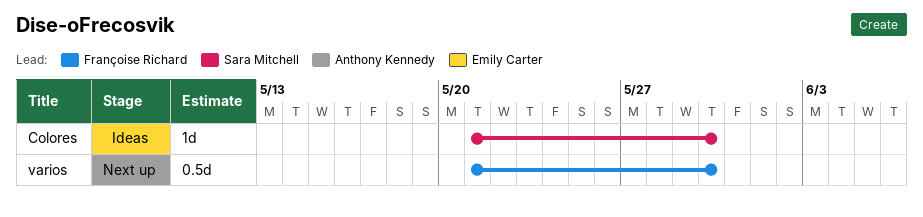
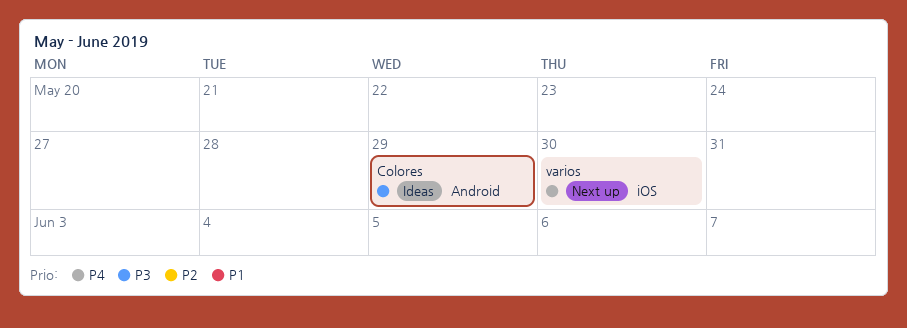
Colores, due: May 30 -> May 29

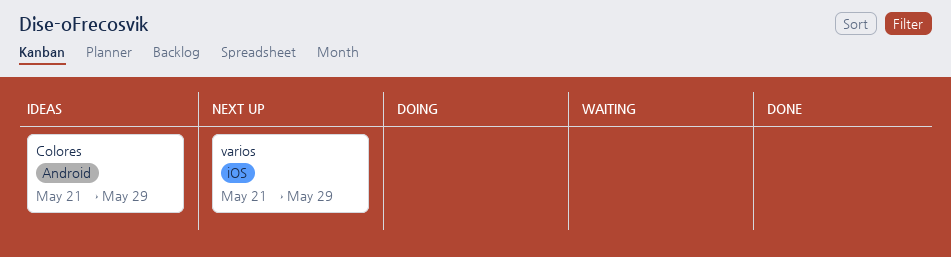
varios, due: May 30 -> May 29

